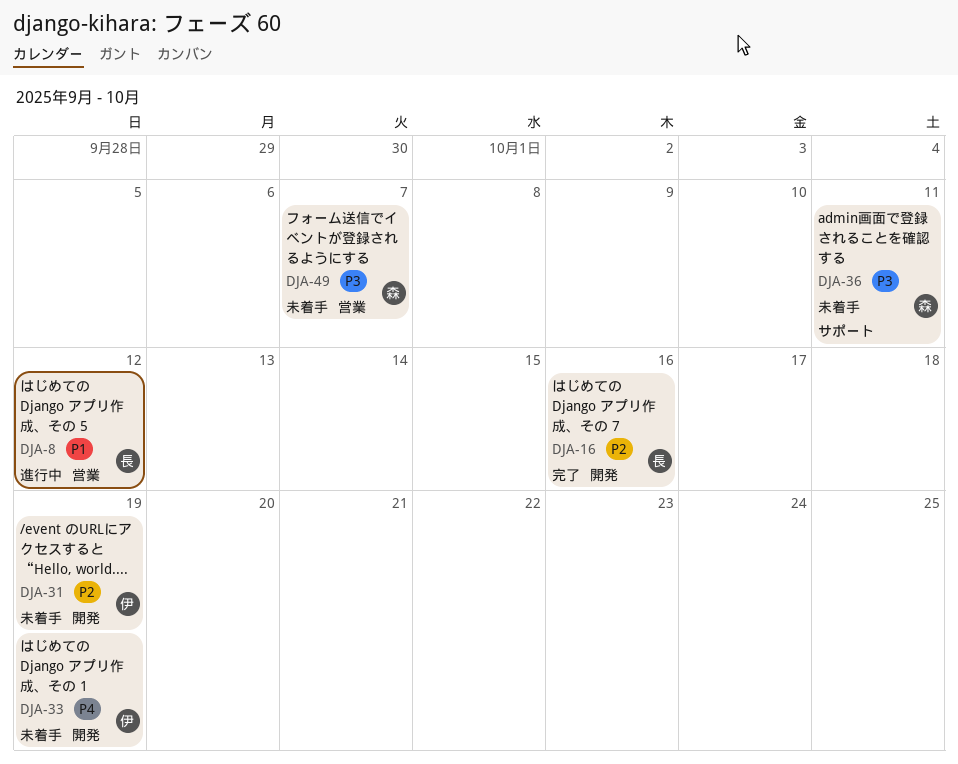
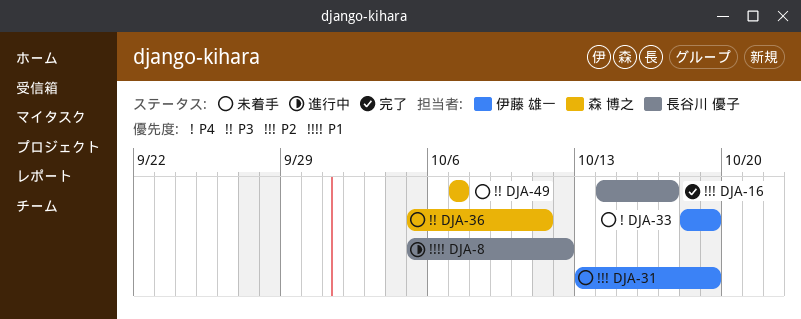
DJA-16, due: Oct 16 -> Oct 17

